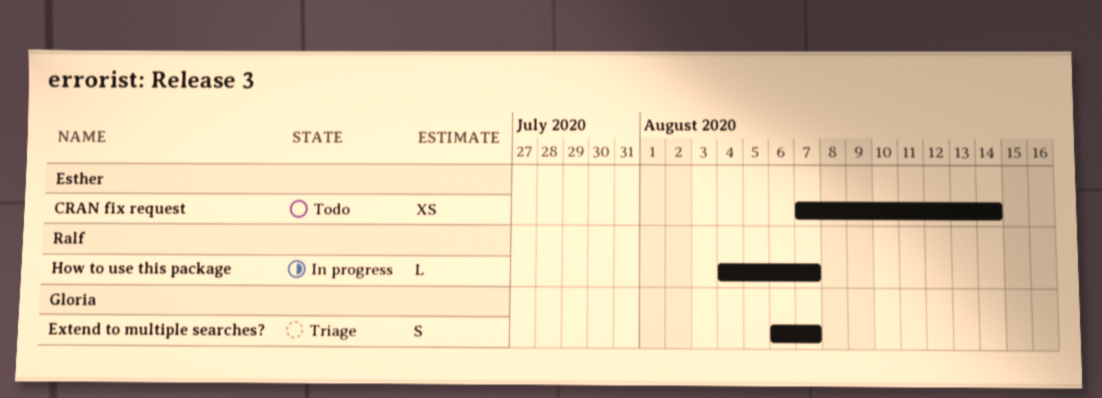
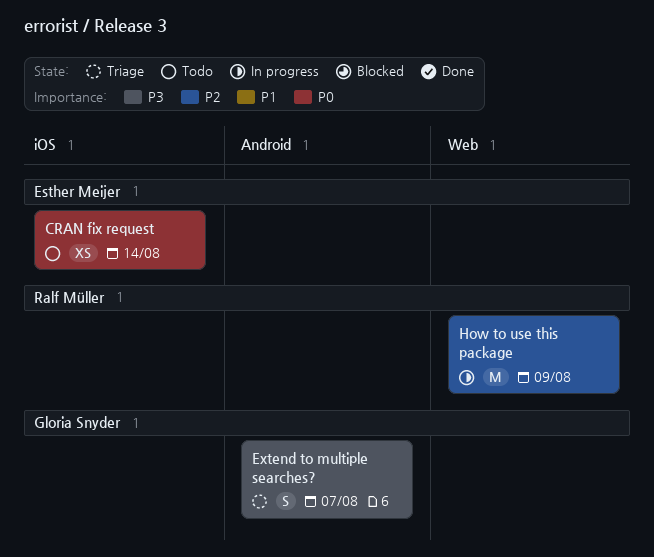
How to use this package, estimate: L -> M
How to use this package, due: Aug 7 -> Aug 9

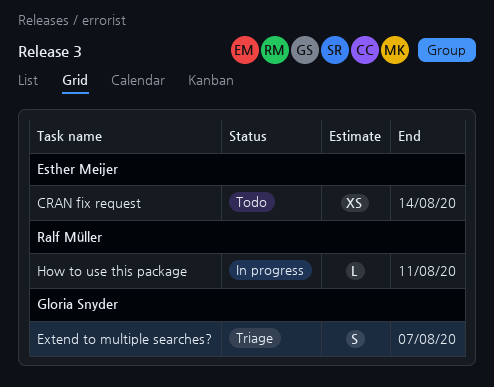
How to use this package, estimate: M -> L
How to use this package, due: Aug 9 -> Aug 11

